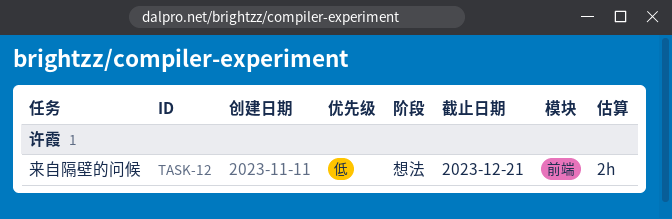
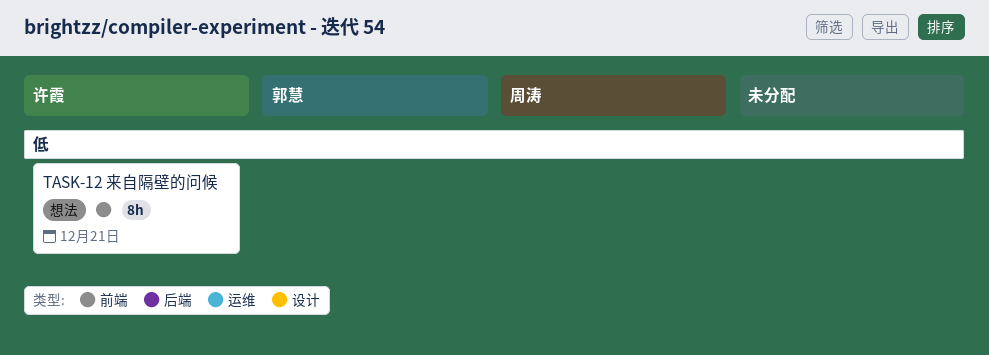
TASK-12, estimate: 2h -> 8h

